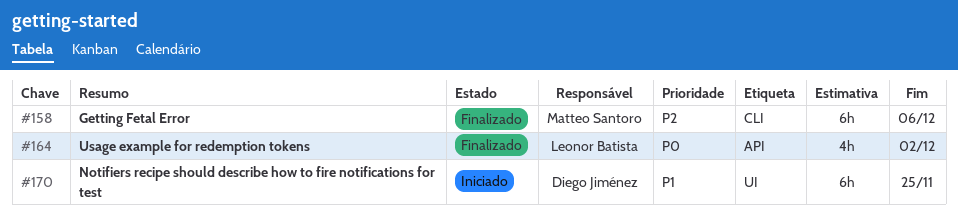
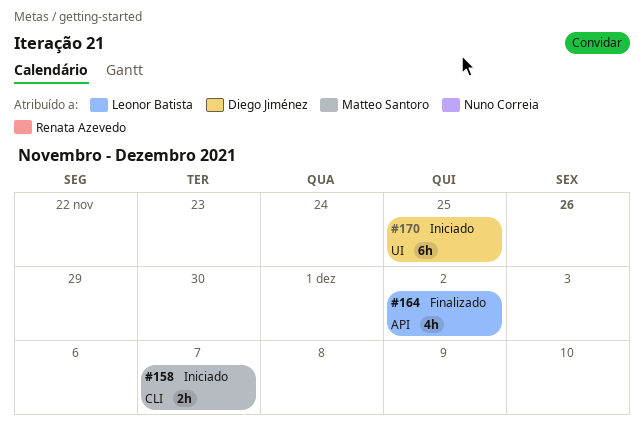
#158, status: Finalizado -> Iniciado
#158, estimate: 6h -> 2h
#158, due: Dec 6 -> Dec 7

